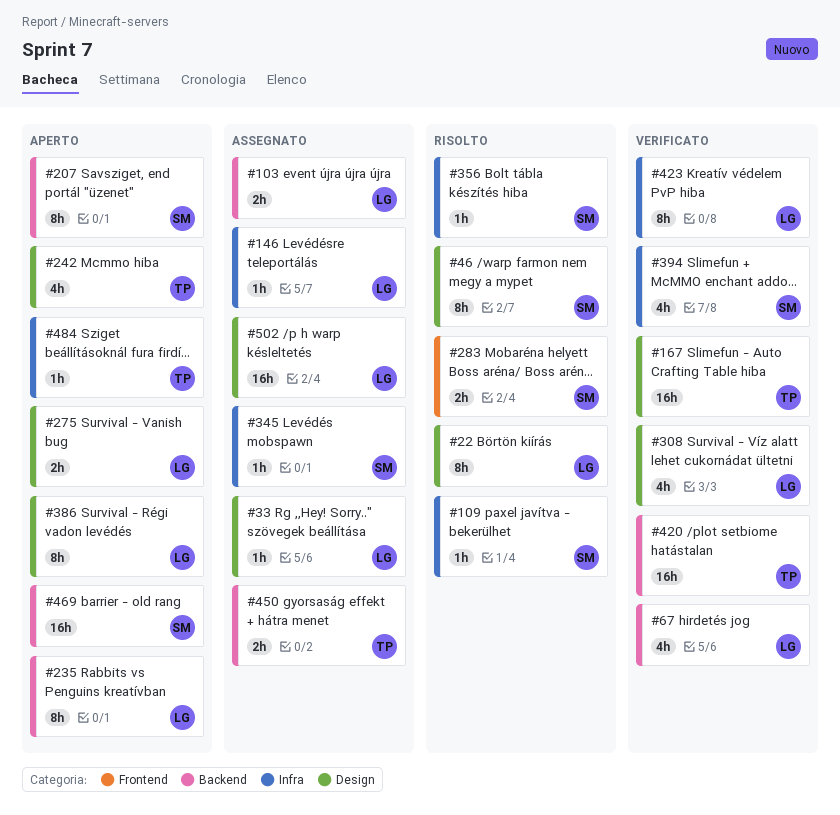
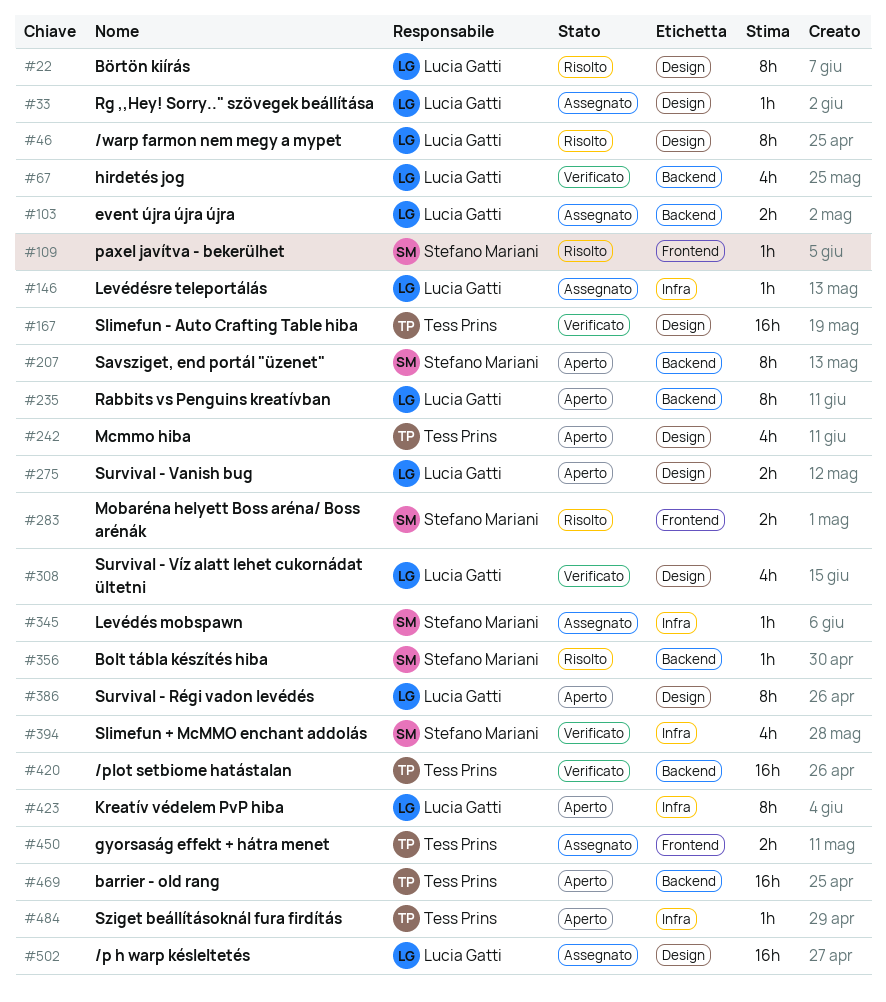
#46, owner: Stefano Mariani -> Lucia Gatti
#109, label: Infra -> Frontend
#356, label: Infra -> Backend
#423, status: Verificato -> Aperto
#450, label: Backend -> Frontend
#469, owner: Stefano Mariani -> Tess Prins

